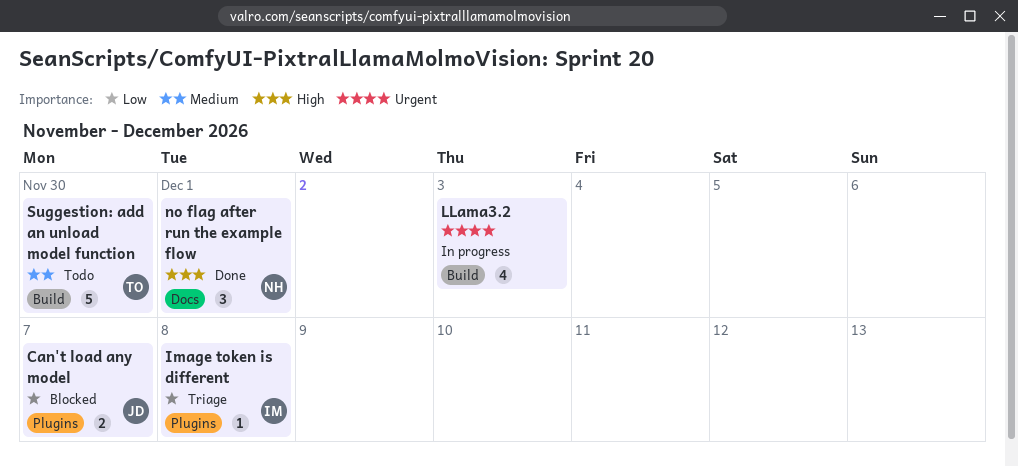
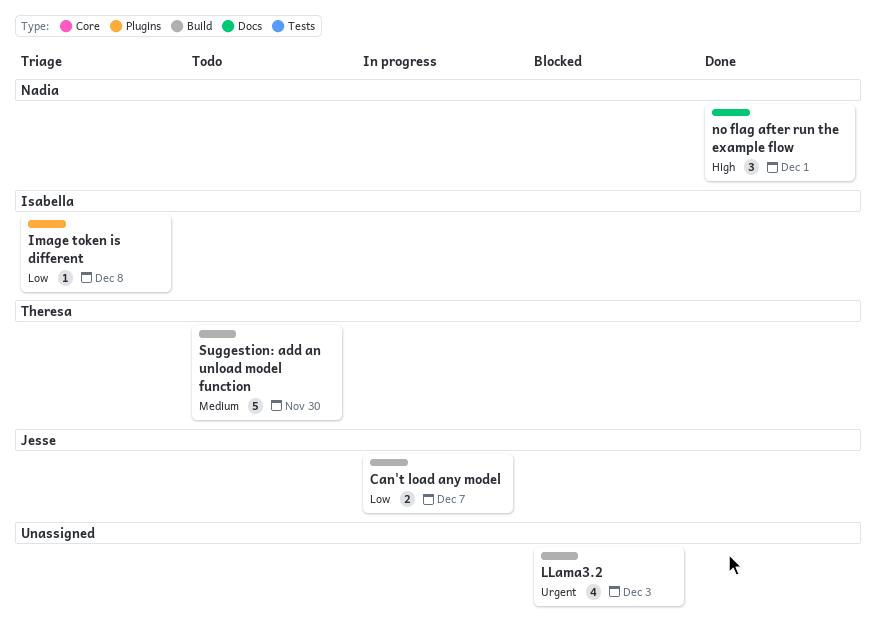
Can't load any model, status: Blocked -> In progress
Can't load any model, label: Plugins -> Build
LLama3.2, status: In progress -> Blocked

